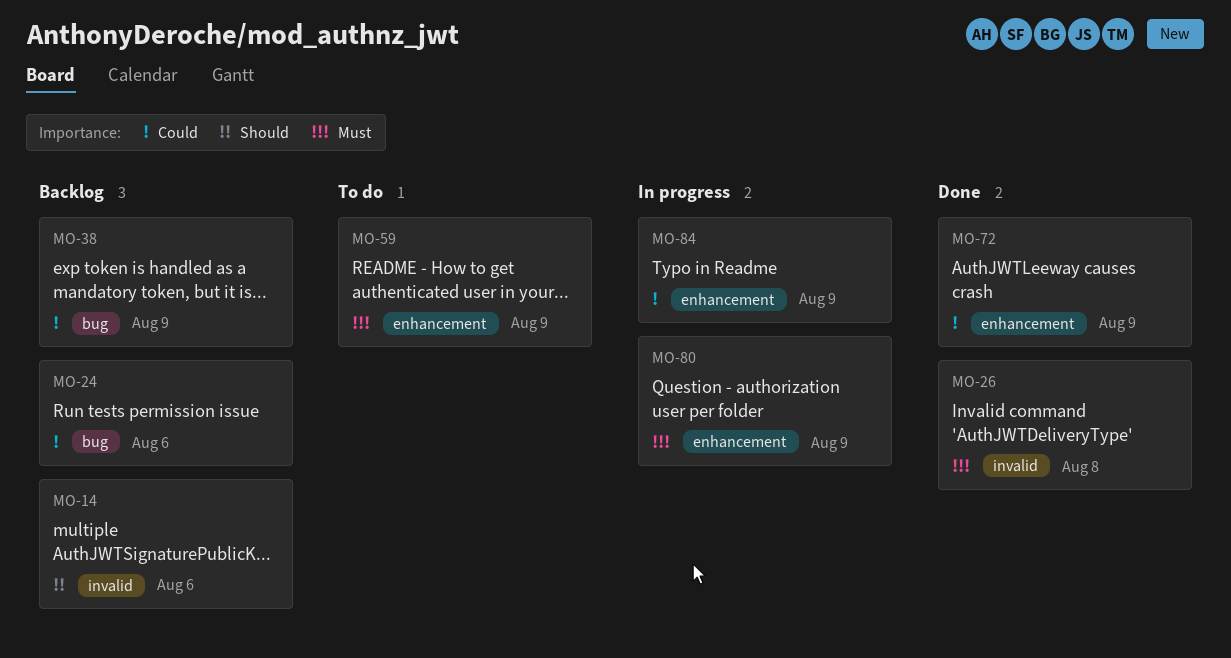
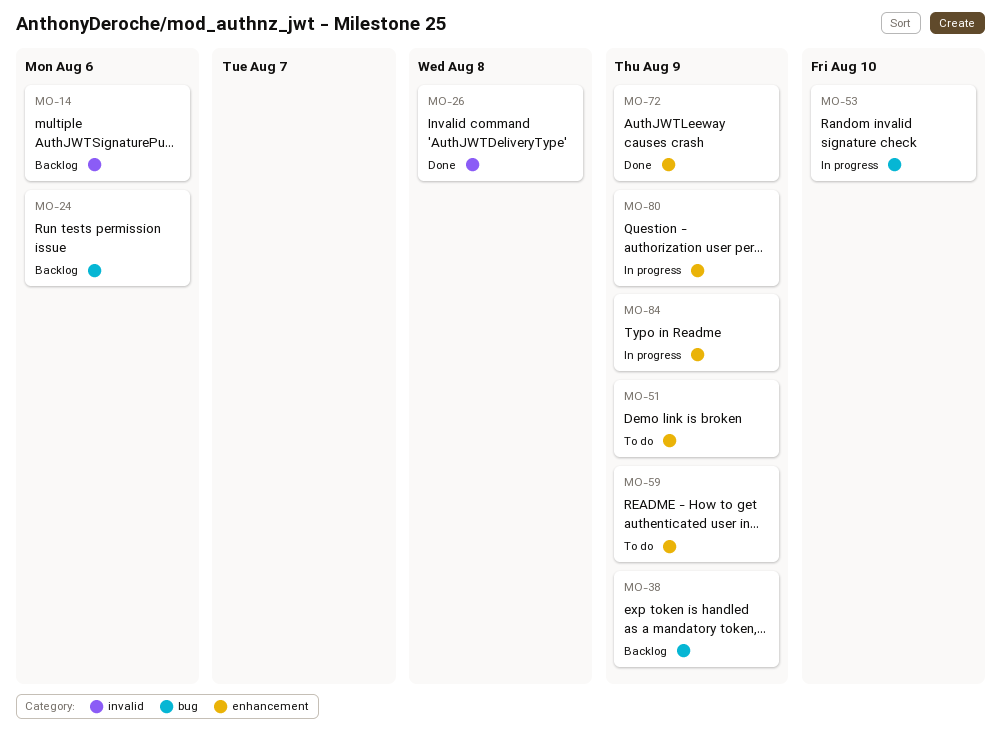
MO-51: none -> present
MO-53: none -> present

